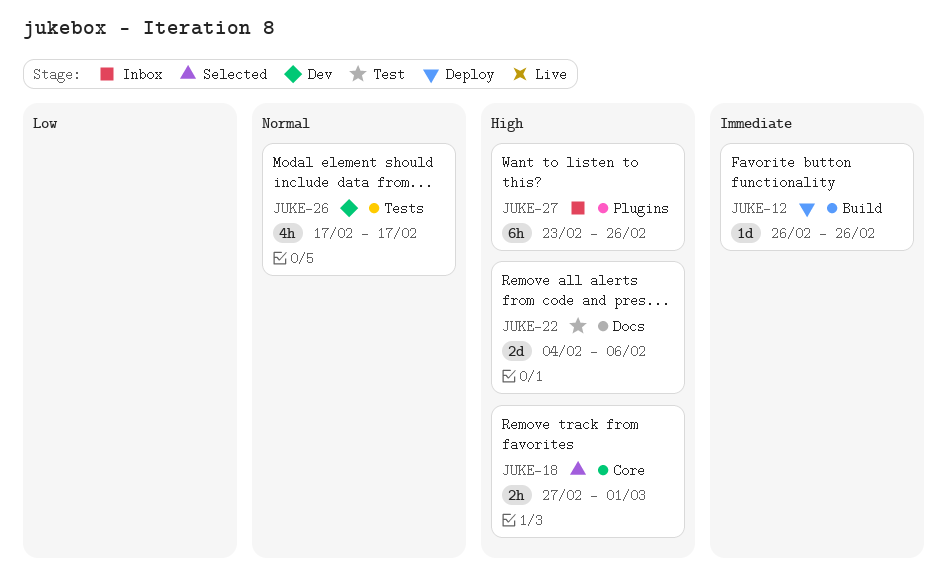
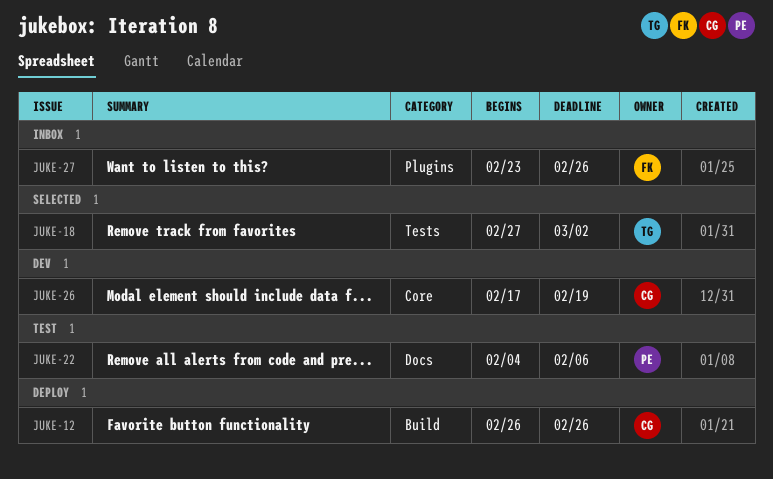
JUKE-18, label: Core -> Tests
JUKE-18, due: Mar 1 -> Mar 2
JUKE-26, label: Tests -> Core
JUKE-26, due: Feb 17 -> Feb 19

